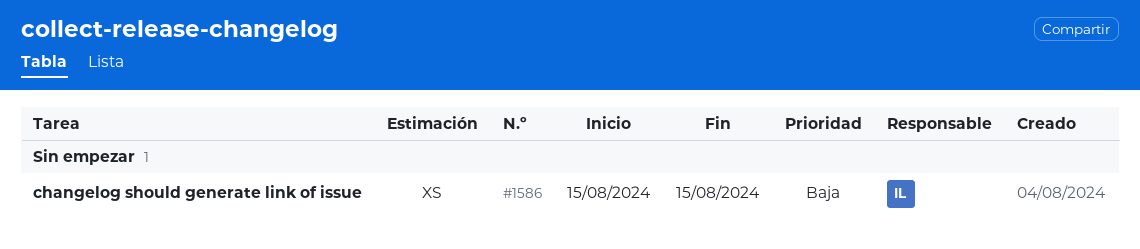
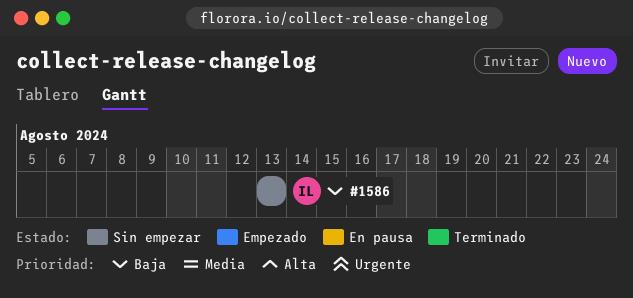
#1586, start: Aug 15 -> Aug 13
#1586, due: Aug 15 -> Aug 13

